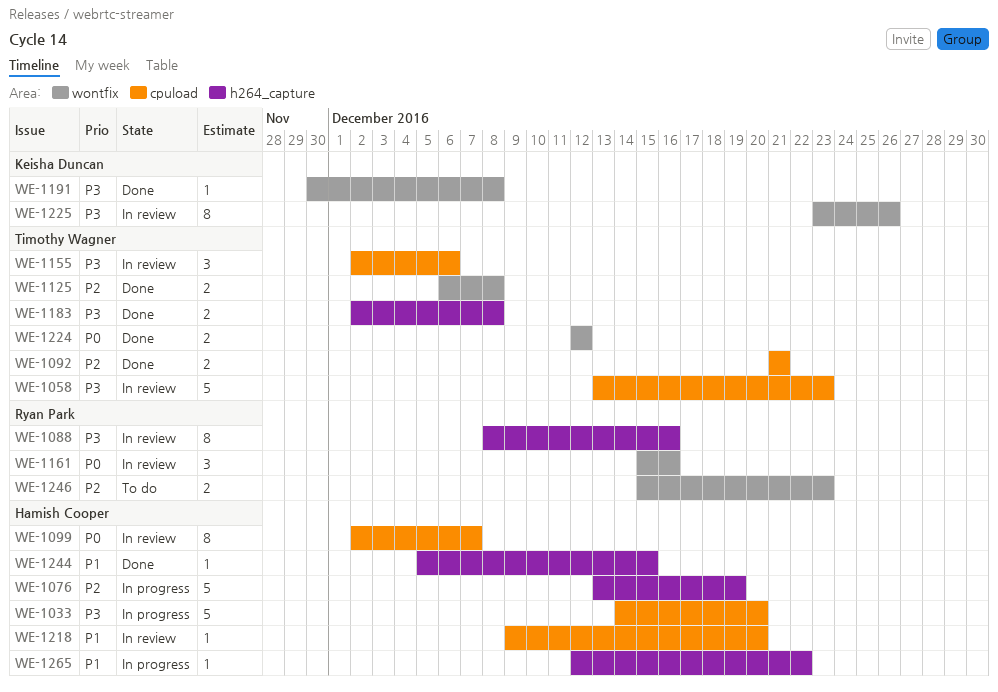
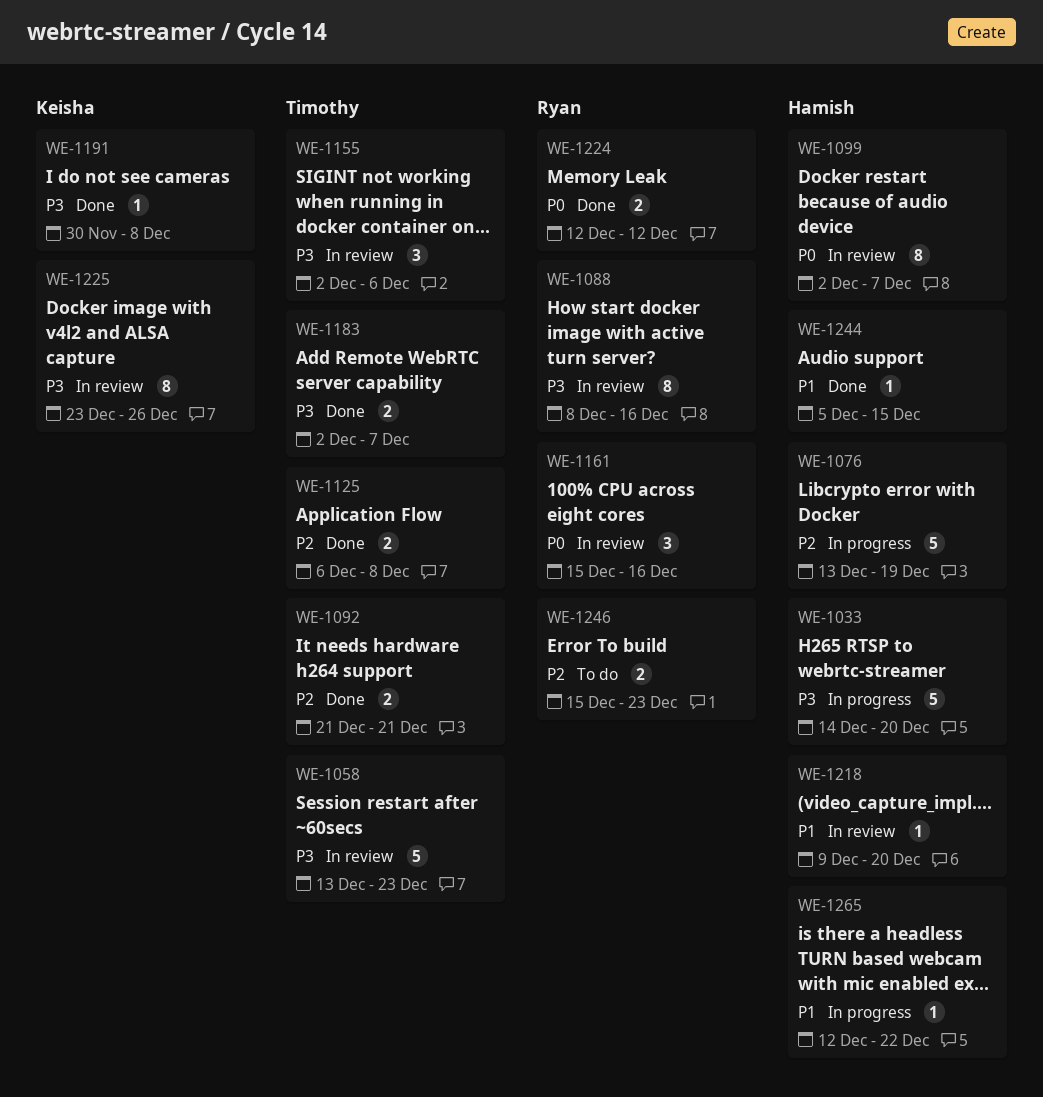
WE-1183, due: Dec 8 -> Dec 7
WE-1224, owner: Timothy Wagner -> Ryan Park

